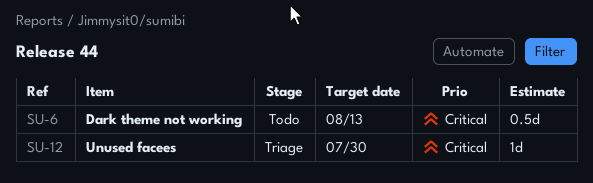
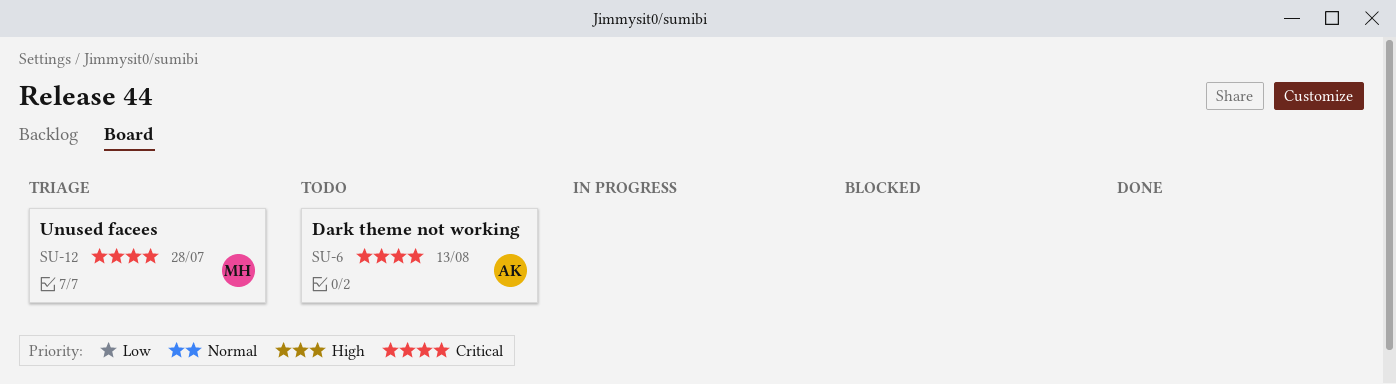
SU-12, due: Jul 30 -> Jul 28

